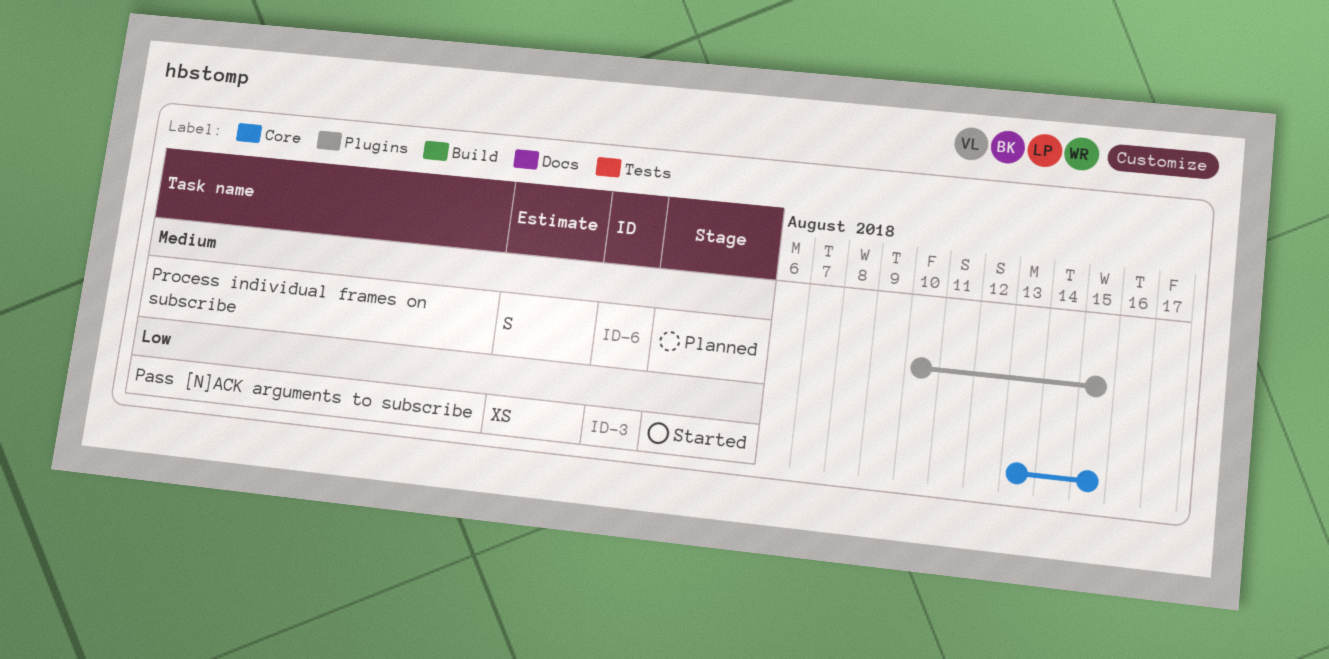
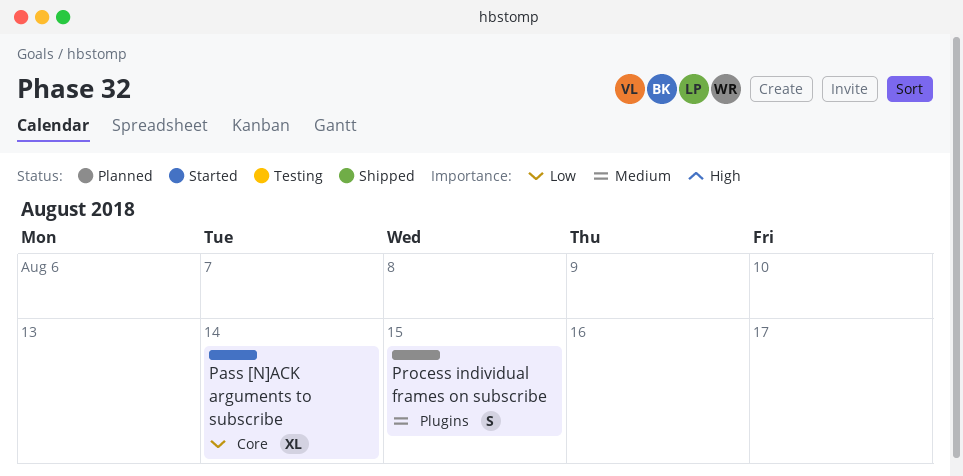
Pass [N]ACK arguments to subscribe, estimate: XS -> XL
Pass [N]ACK arguments to subscribe, due: Aug 15 -> Aug 14

